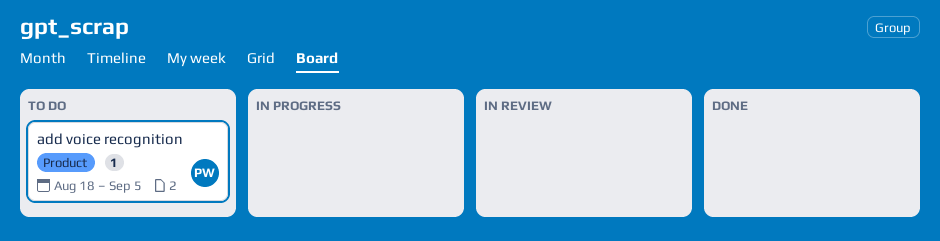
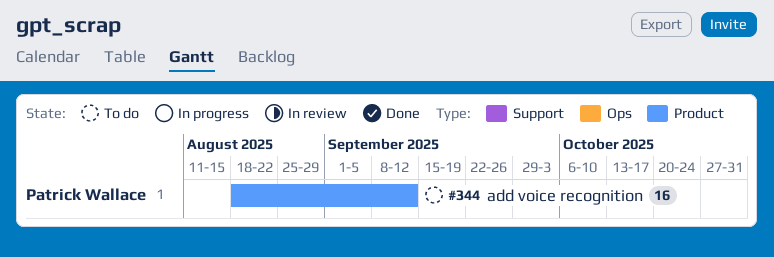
add voice recognition, estimate: 1 -> 16
add voice recognition, due: Sep 5 -> Sep 12

